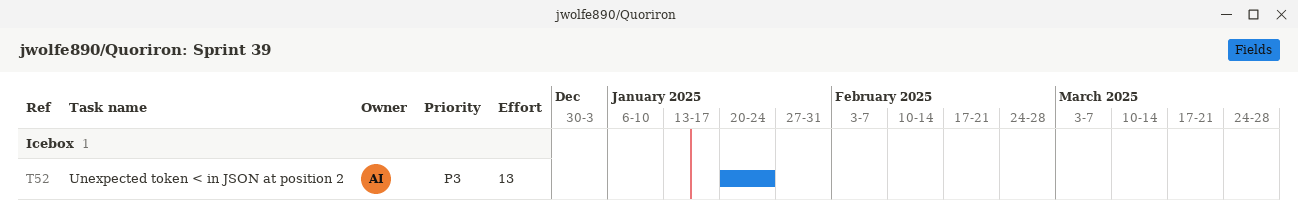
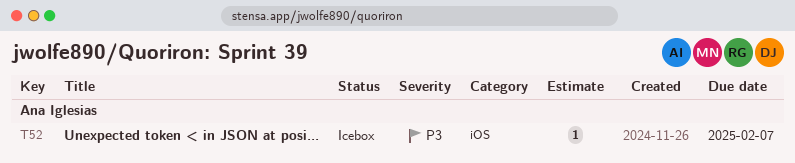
T52, estimate: 13 -> 1
T52, due: Jan 24 -> Feb 7

